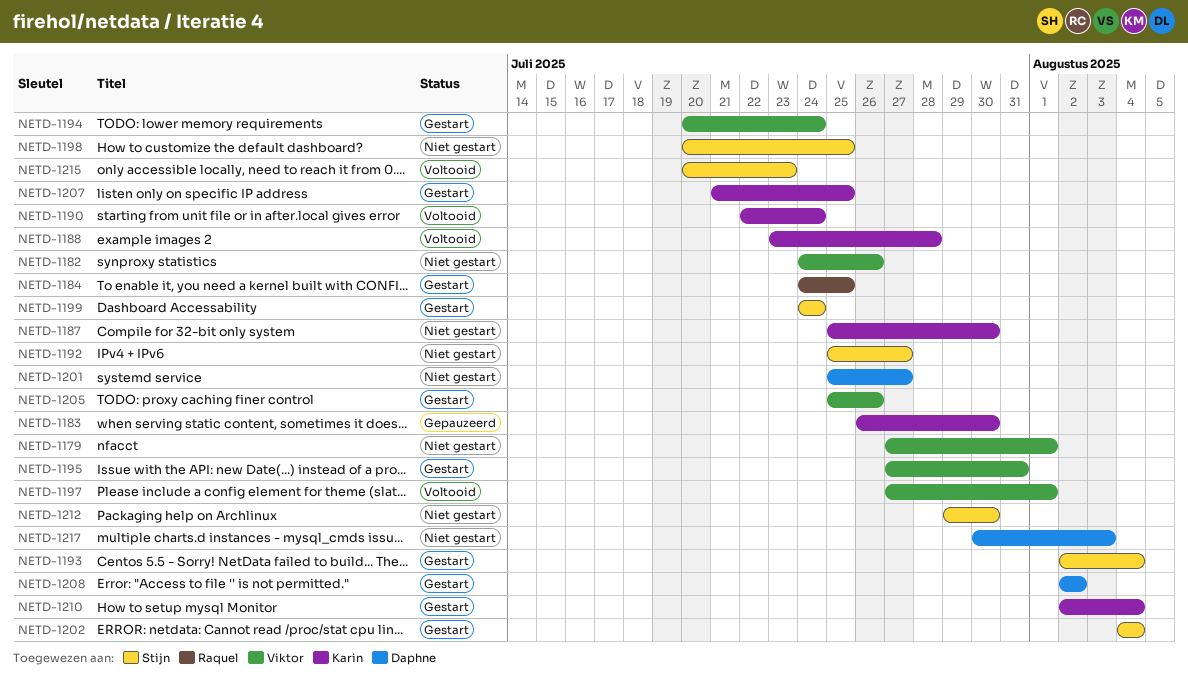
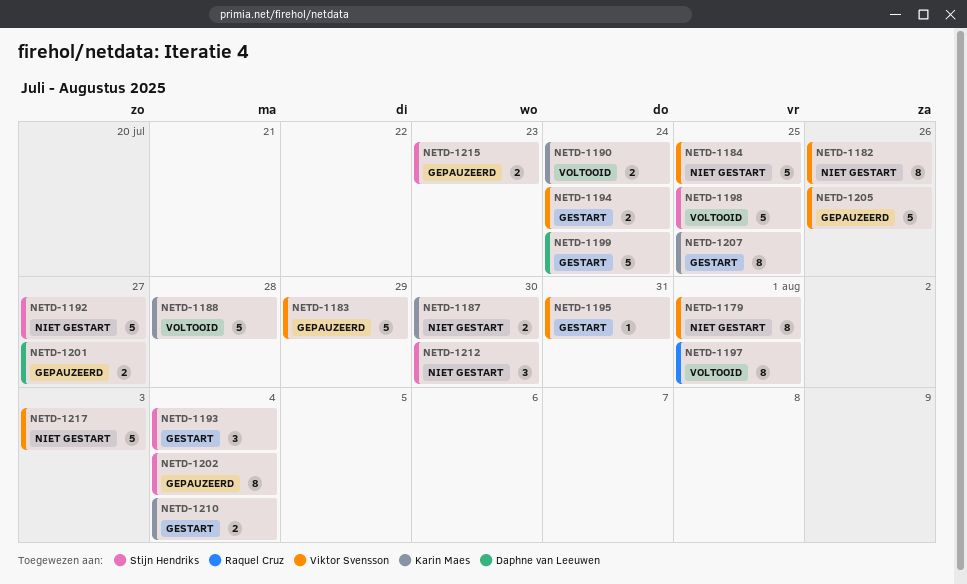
NETD-1183, owner: Karin Maes -> Viktor Svensson
NETD-1183, due: Jul 30 -> Jul 29
NETD-1184, status: Gestart -> Niet gestart
NETD-1184, owner: Raquel Cruz -> Viktor Svensson
NETD-1197, owner: Viktor Svensson -> Raquel Cruz
NETD-1198, status: Niet gestart -> Voltooid
NETD-1199, owner: Stijn Hendriks -> Daphne van Leeuwen
NETD-1201, status: Niet gestart -> Gepauzeerd
NETD-1202, status: Gestart -> Gepauzeerd
NETD-1205, status: Gestart -> Gepauzeerd
NETD-1208: present -> none
NETD-1215, status: Voltooid -> Gepauzeerd
NETD-1217, owner: Daphne van Leeuwen -> Viktor Svensson

